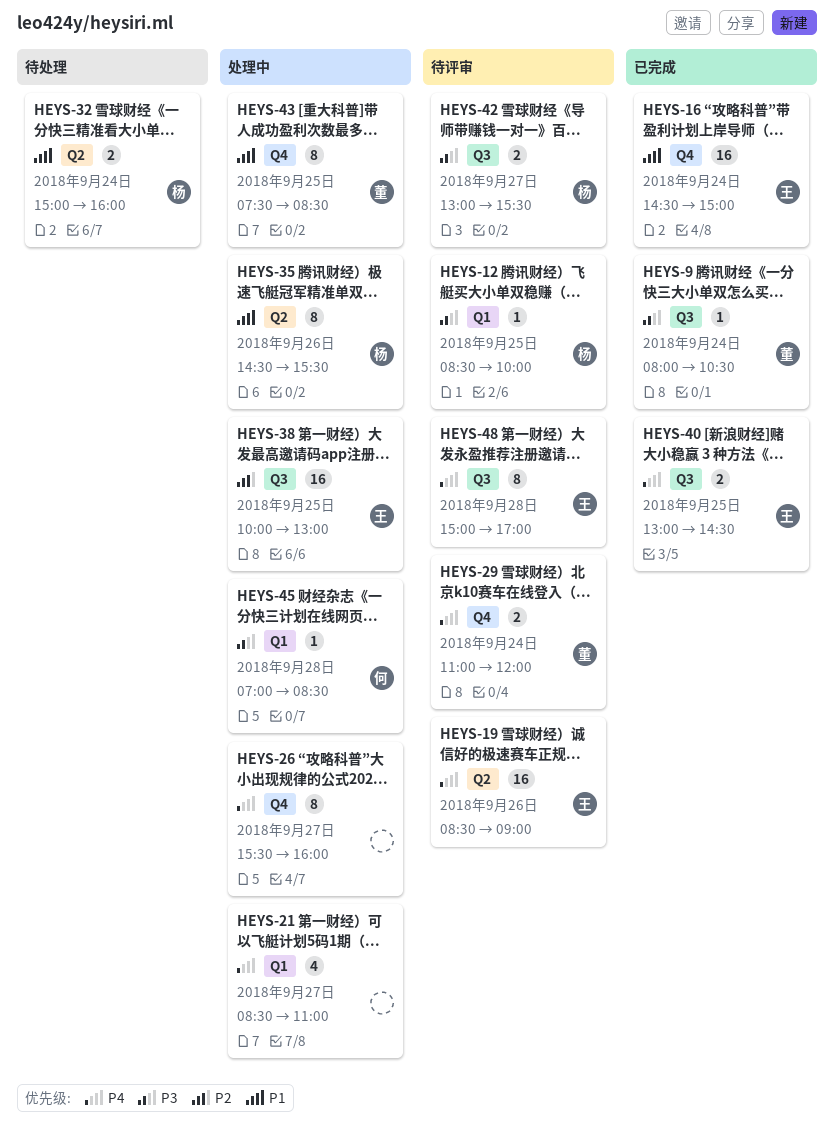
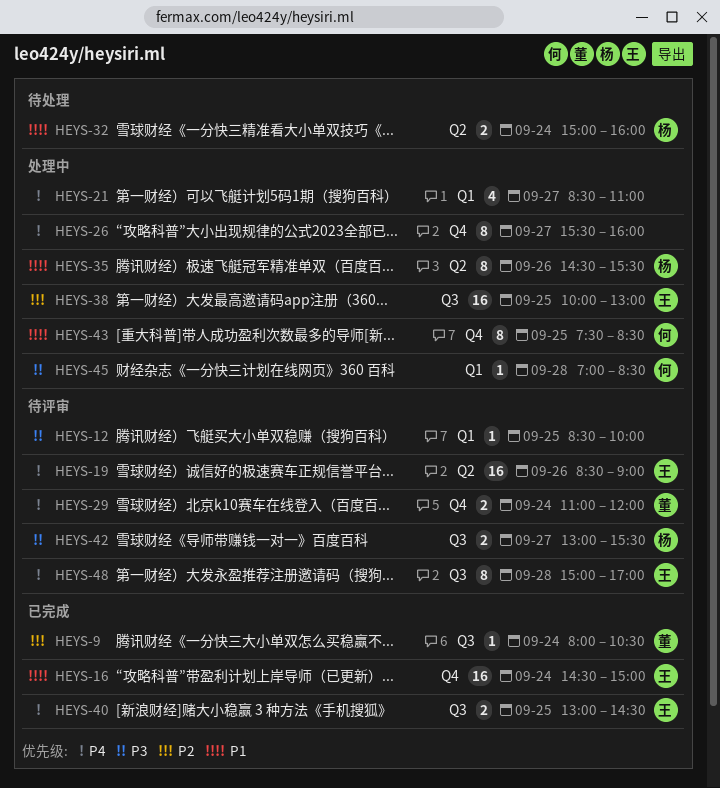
HEYS-9, priority: P3 -> P2
HEYS-12, owner: 杨 -> none
HEYS-43, owner: 董 -> 何

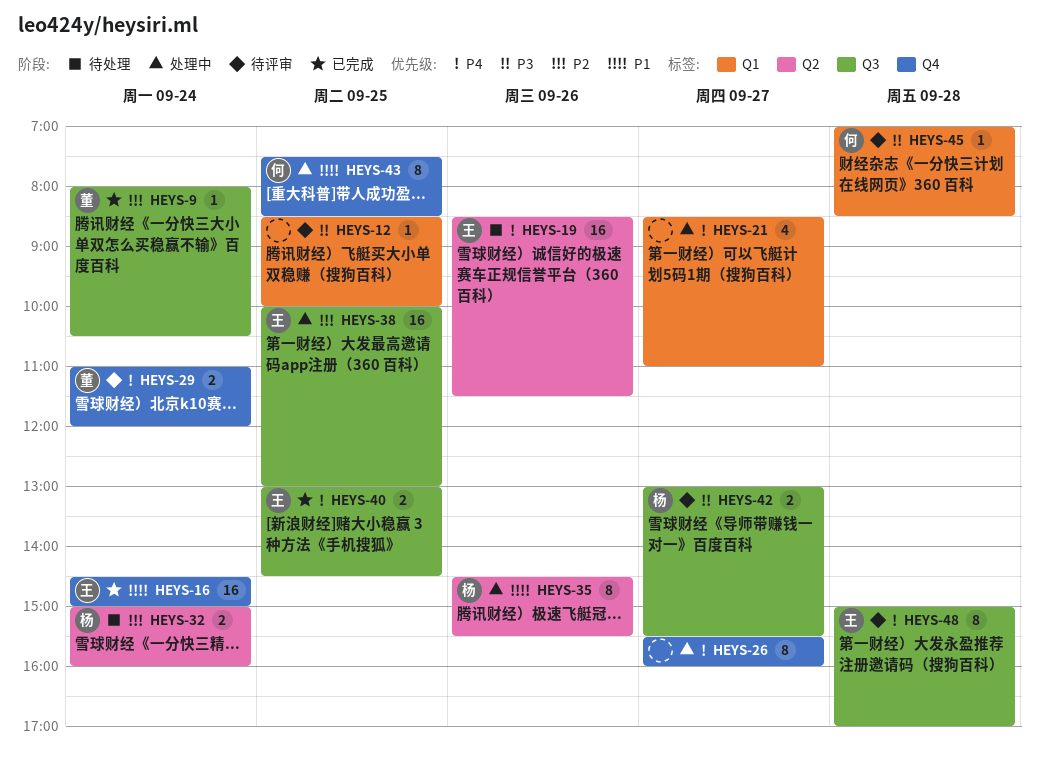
HEYS-19, status: 待评审 -> 待处理
HEYS-19, ends: 09:00 -> 11:30
HEYS-32, priority: P1 -> P2
HEYS-45, status: 处理中 -> 待评审

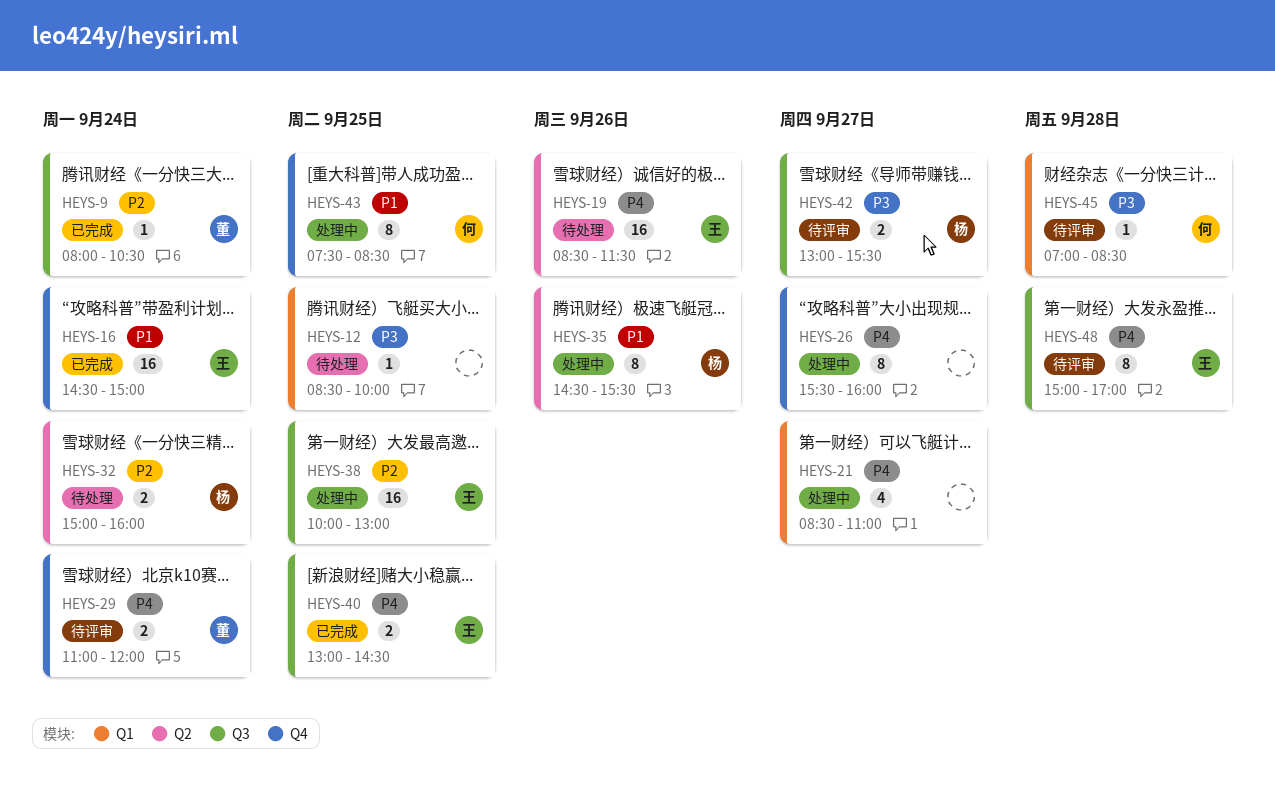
HEYS-12, status: 待评审 -> 待处理

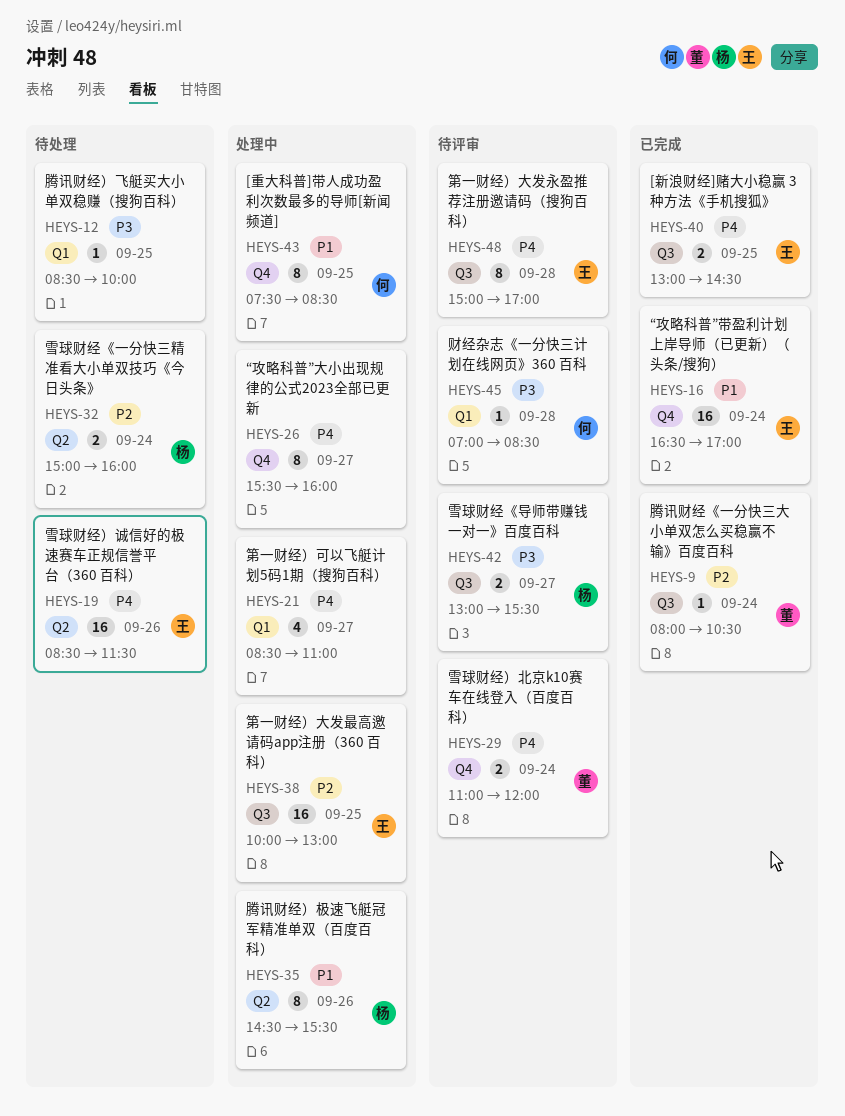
HEYS-16, begins: 14:30 -> 16:30
HEYS-16, ends: 15:00 -> 17:00

